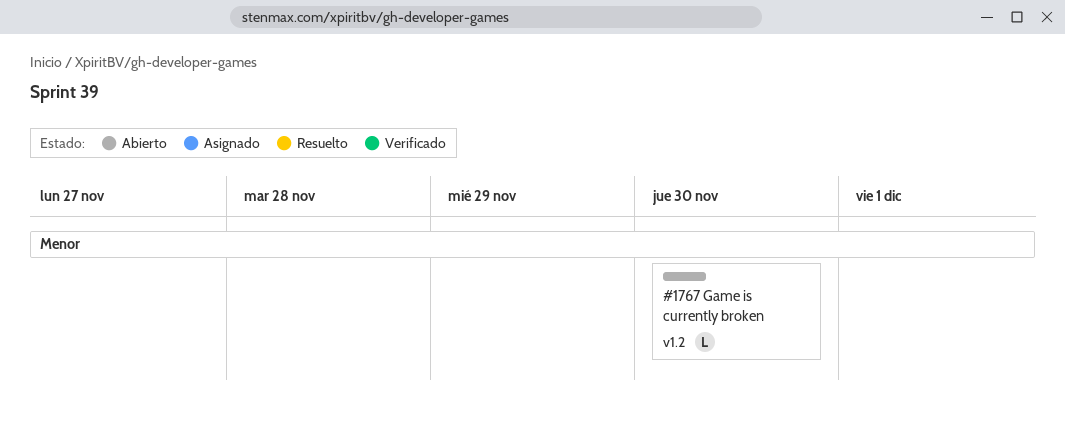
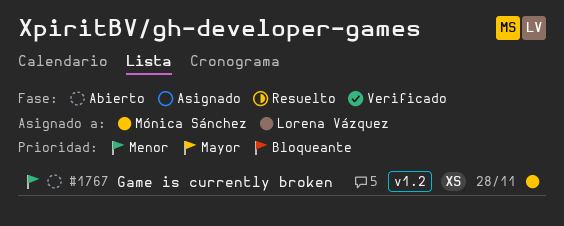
#1767, estimate: L -> XS
#1767, due: Nov 30 -> Nov 28

